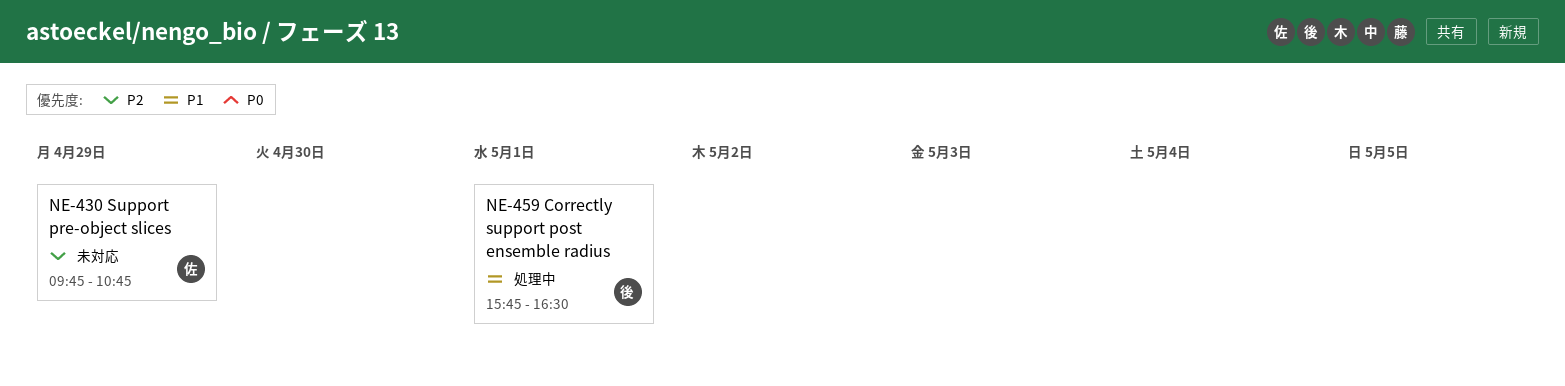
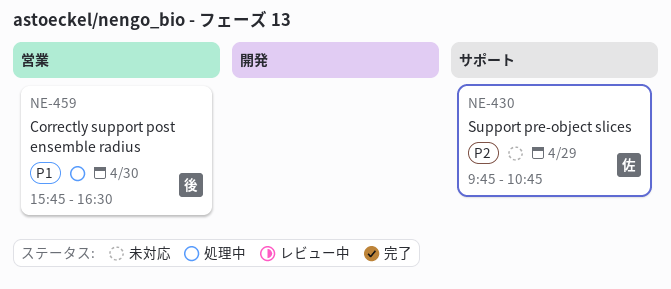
NE-459, day: May 1 -> Apr 30

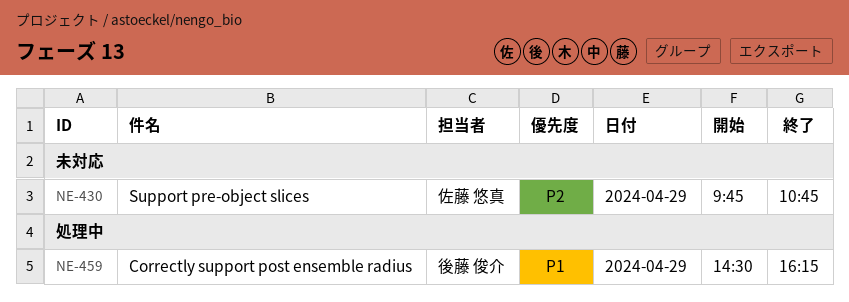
NE-459, day: Apr 30 -> Apr 29
NE-459, begins: 15:45 -> 14:30
NE-459, ends: 16:30 -> 16:15

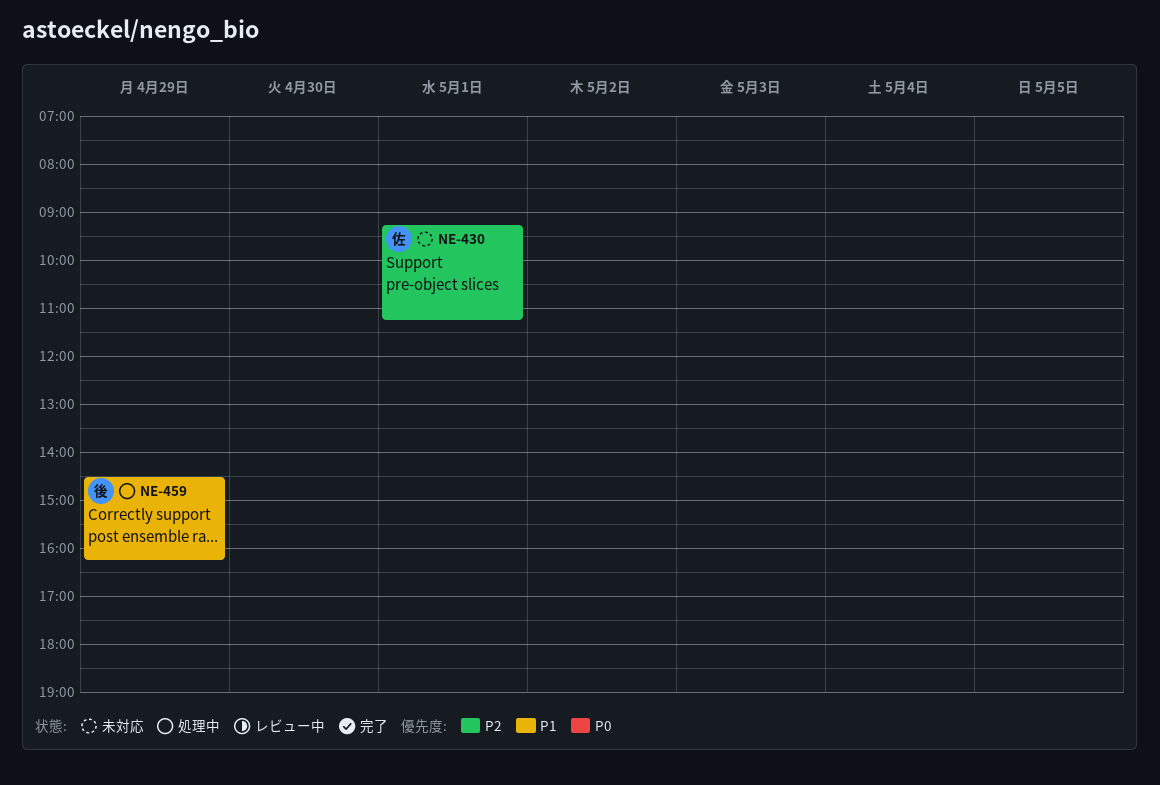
NE-430, day: Apr 29 -> May 1
NE-430, begins: 09:45 -> 09:15
NE-430, ends: 10:45 -> 11:15

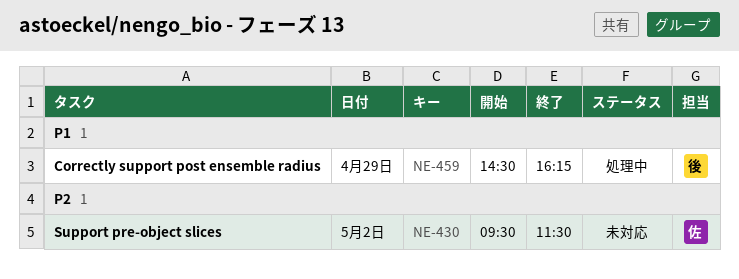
NE-430, day: May 1 -> May 2
NE-430, begins: 09:15 -> 09:30
NE-430, ends: 11:15 -> 11:30

